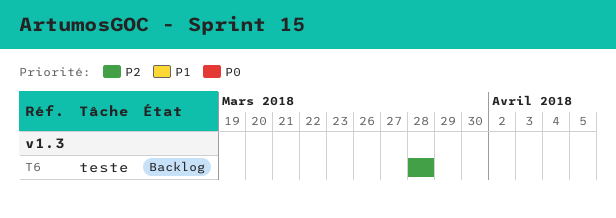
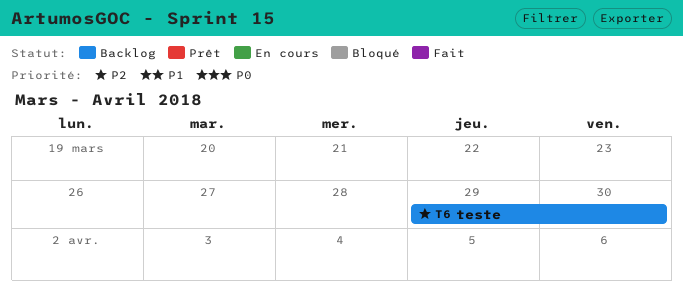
T6, start: Mar 28 -> Mar 29
T6, due: Mar 28 -> Mar 30

